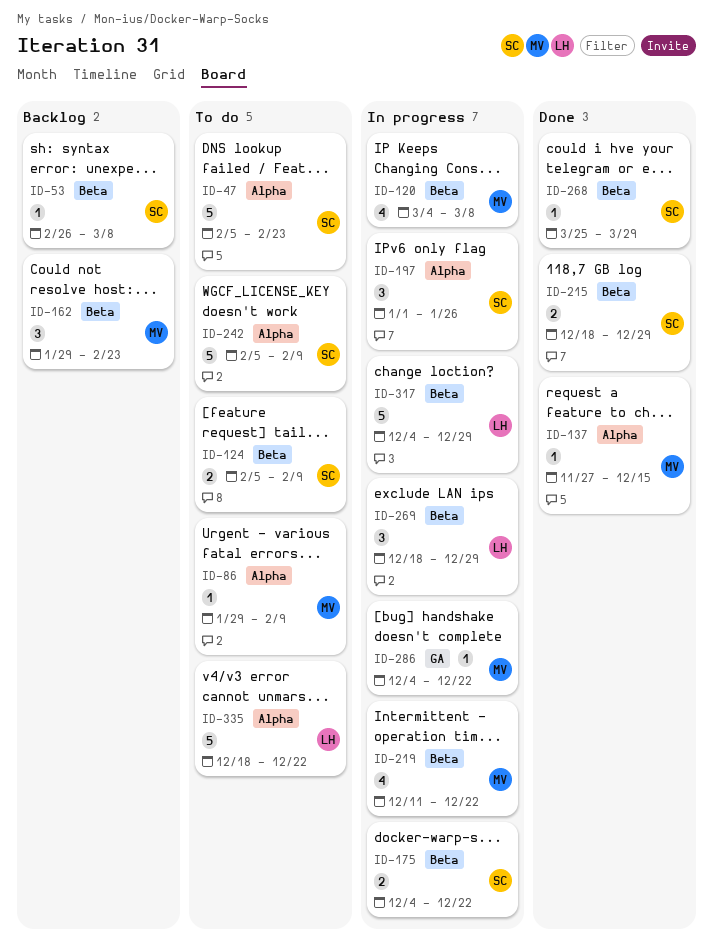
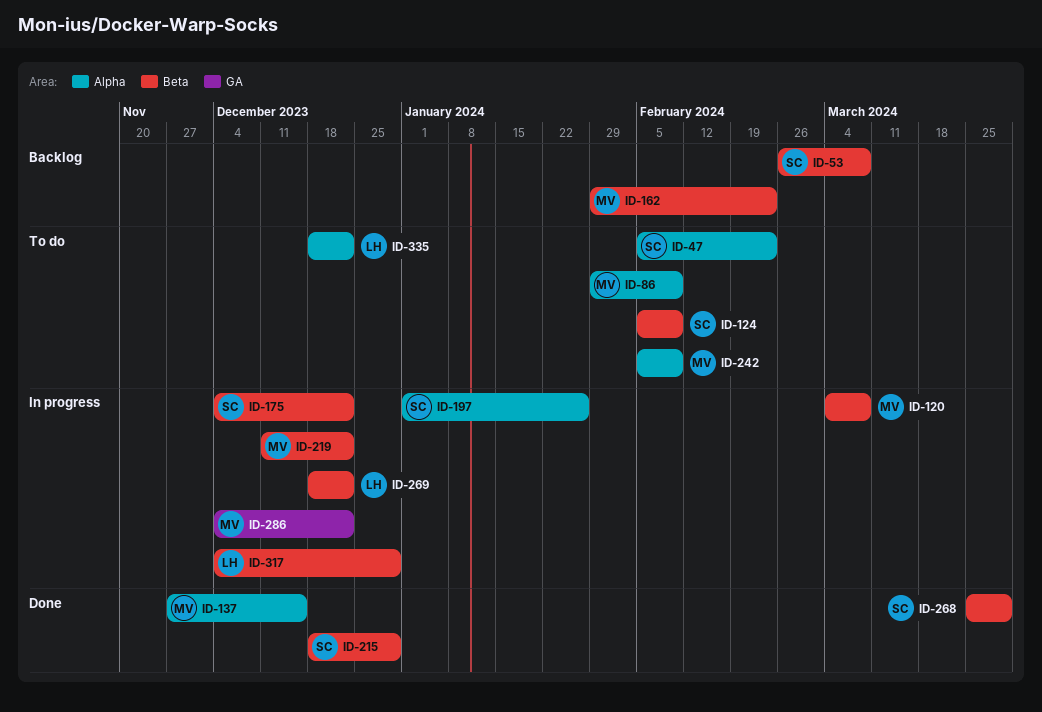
ID-242, owner: SC -> MV
ID-269, due: Dec 29 -> Dec 22

